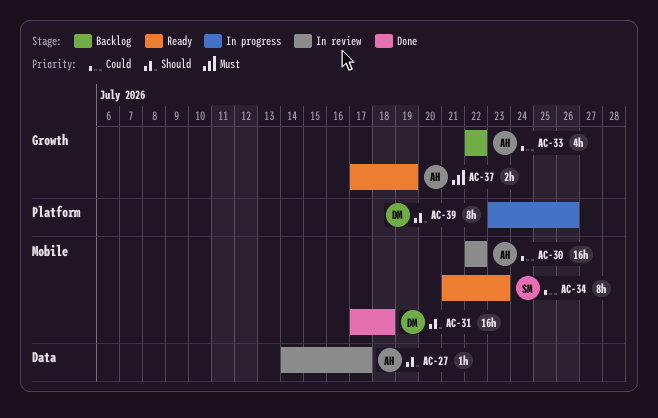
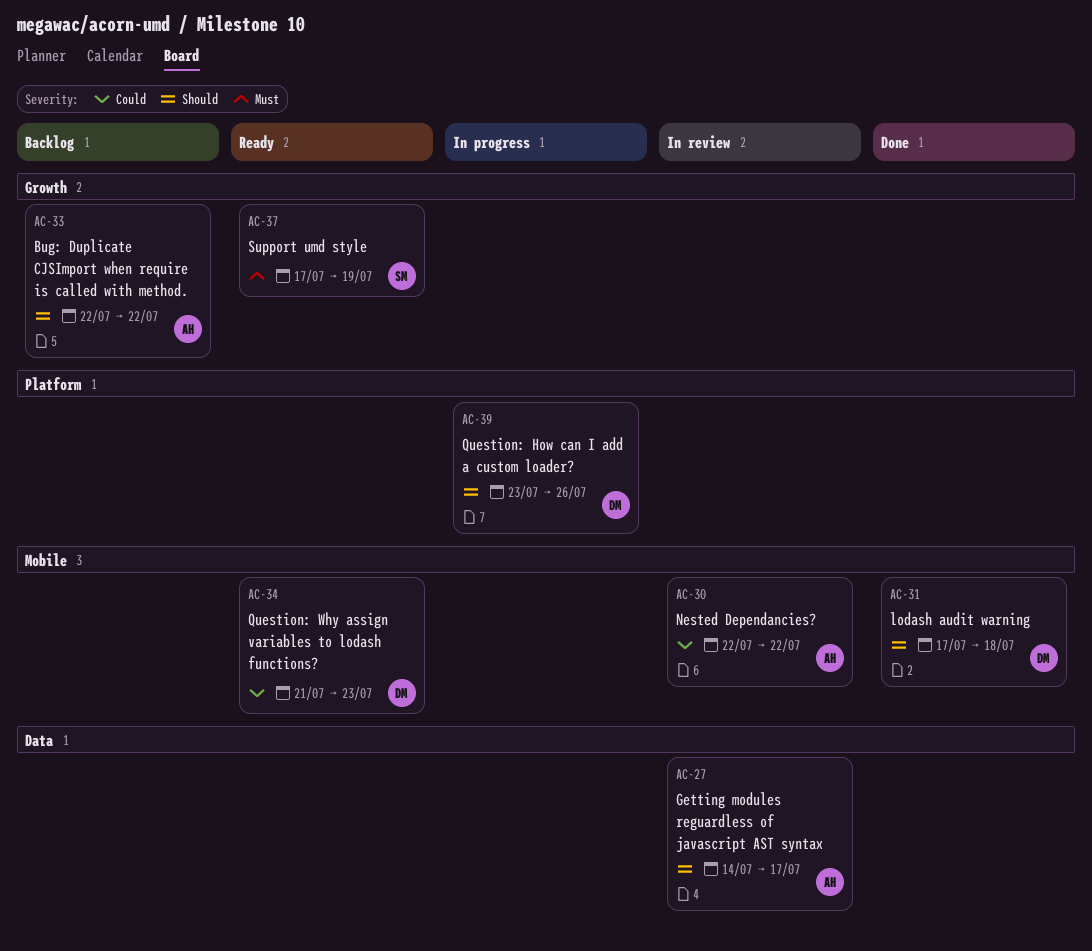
AC-33, priority: Could -> Should
AC-34, owner: SM -> DM
AC-37, owner: AH -> SM

